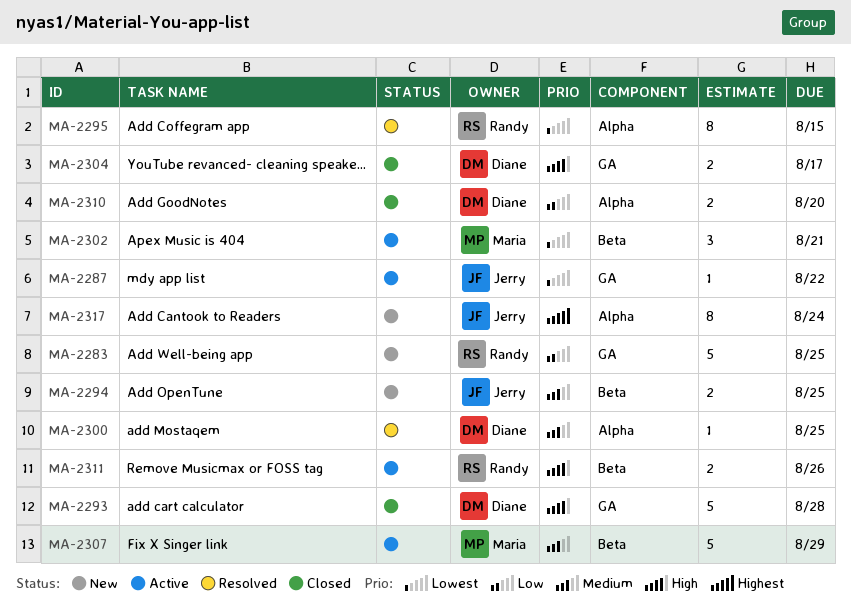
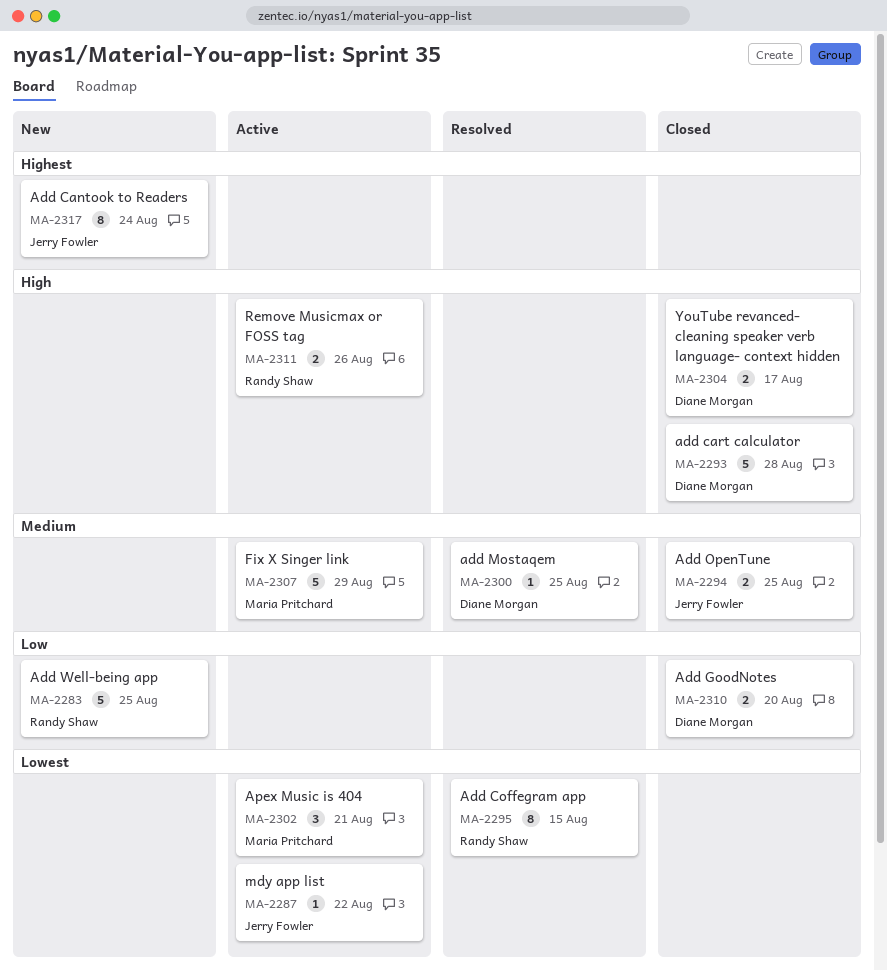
MA-2294, status: New -> Closed

